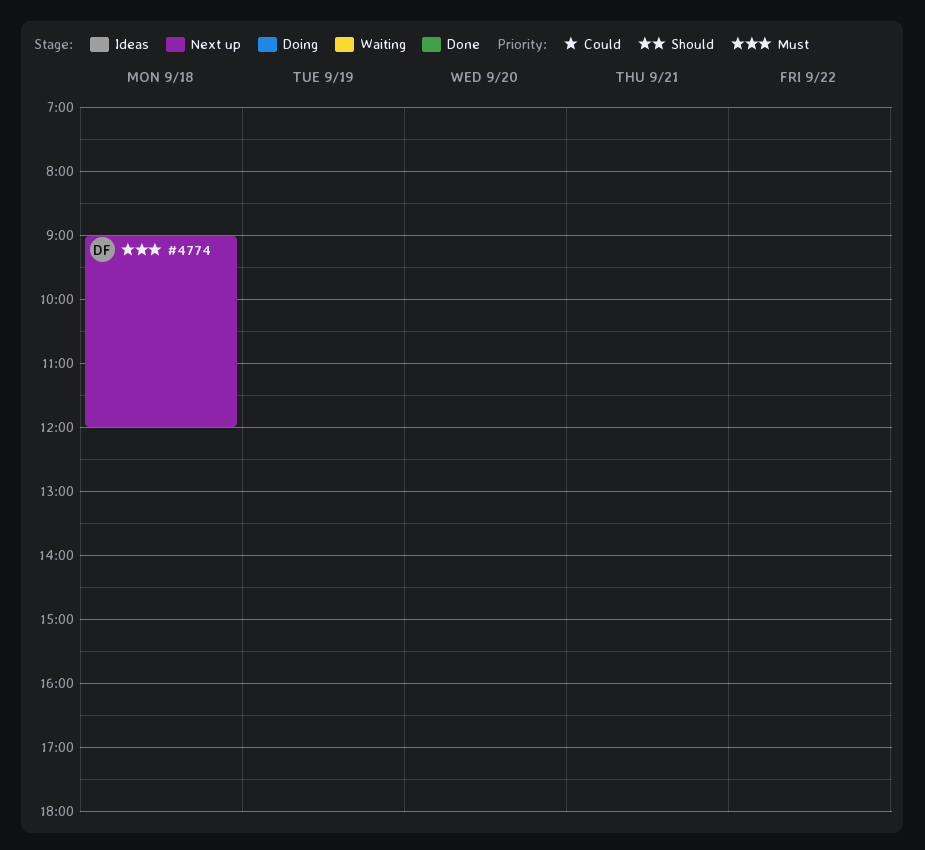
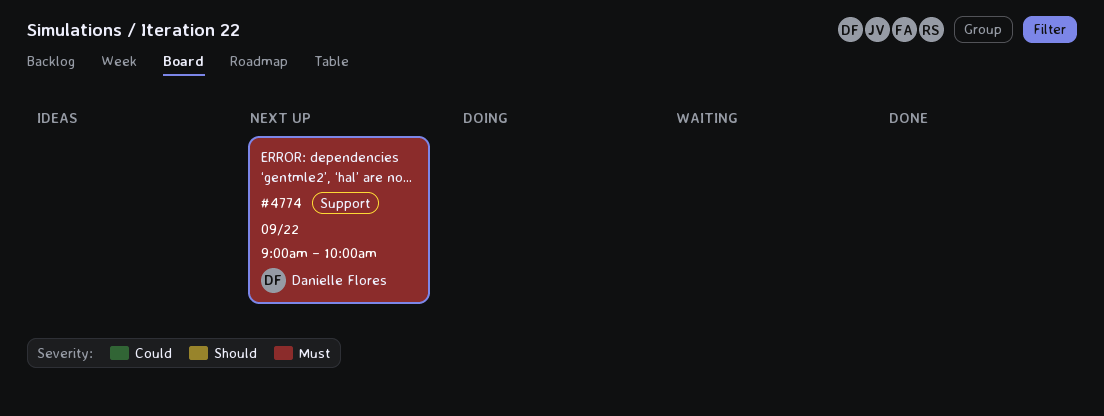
#4774, day: Sep 18 -> Sep 22
#4774, ends: 12:00 -> 10:00

